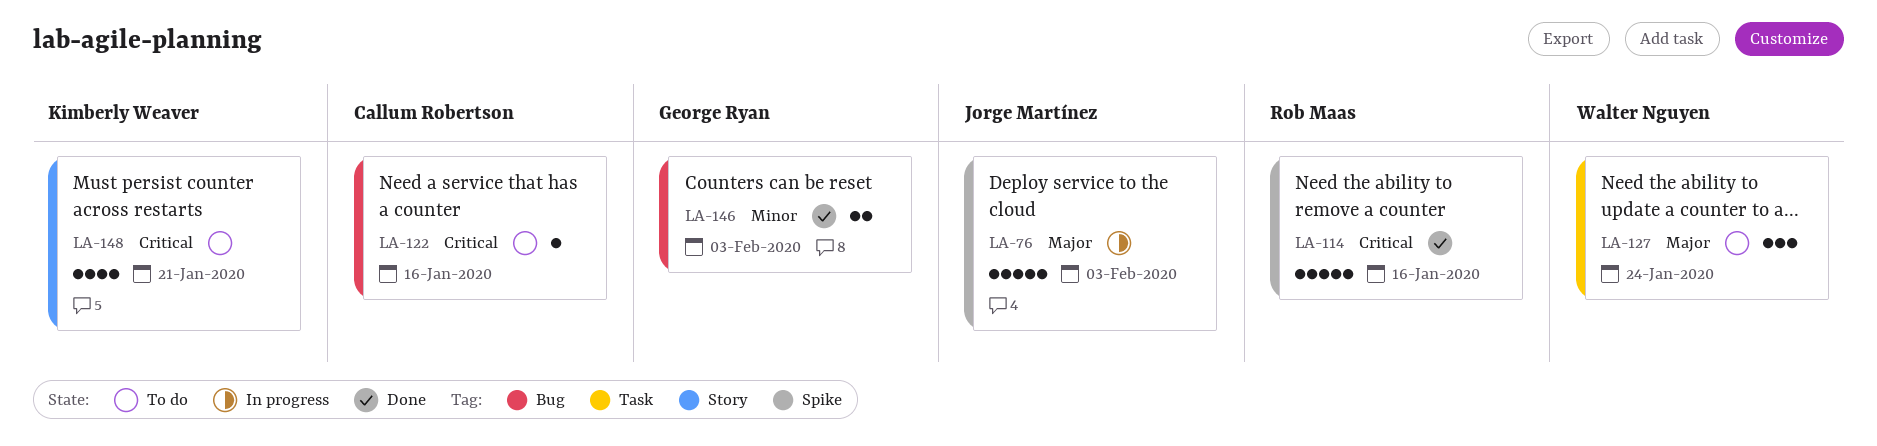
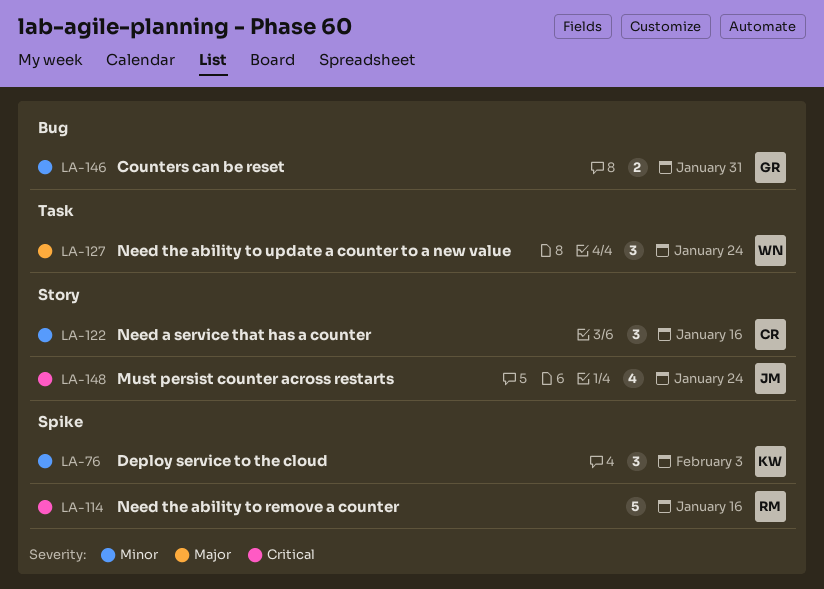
LA-76, owner: Jorge Martínez -> Kimberly Weaver
LA-76, priority: Major -> Minor
LA-76, estimate: 5 -> 3
LA-122, priority: Critical -> Minor
LA-122, label: Bug -> Story
LA-122, estimate: 1 -> 3
LA-146, due: Feb 3 -> Jan 31
LA-148, owner: Kimberly Weaver -> Jorge Martínez
LA-148, due: Jan 21 -> Jan 24

